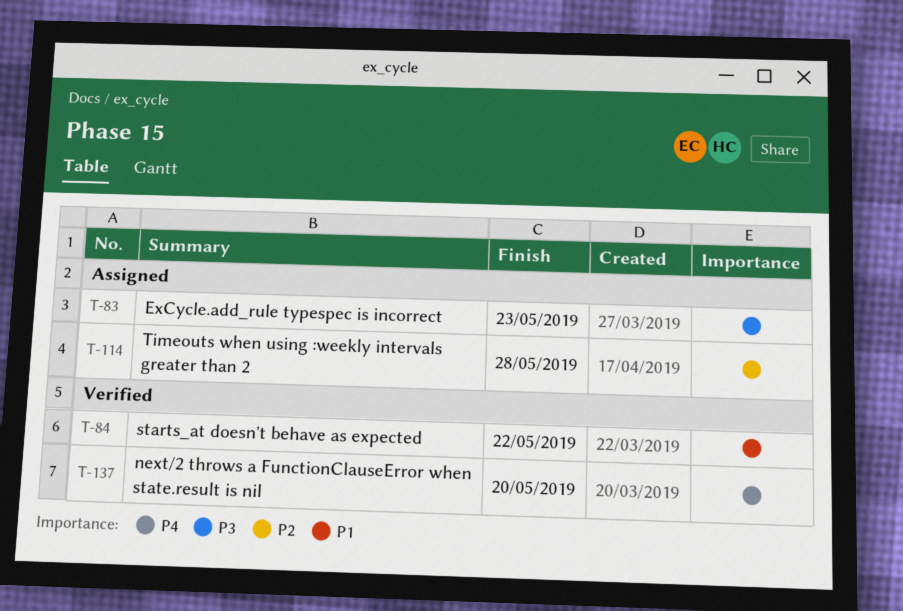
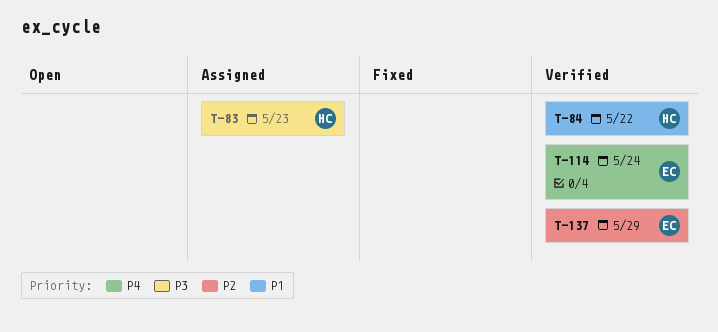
T-114, status: Assigned -> Verified
T-114, priority: P2 -> P4
T-114, due: May 28 -> May 24
T-137, priority: P4 -> P2
T-137, due: May 20 -> May 29

